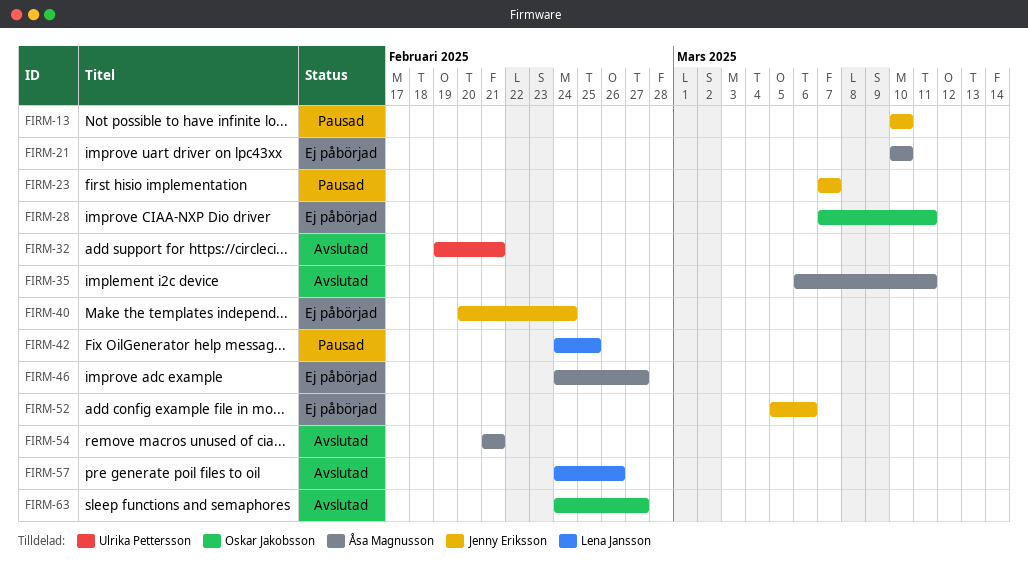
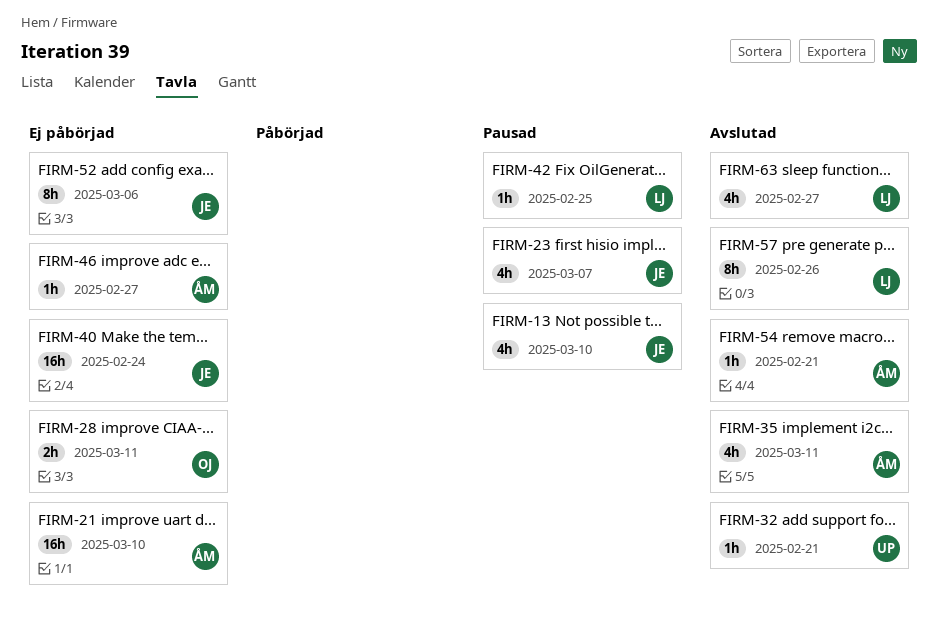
FIRM-63, owner: Oskar Jakobsson -> Lena Jansson

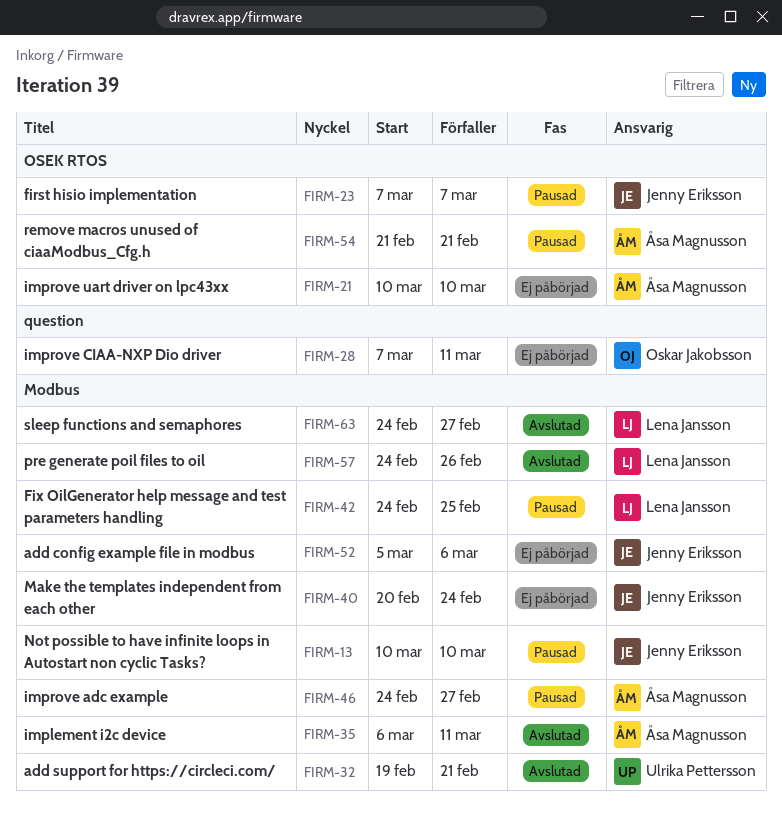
FIRM-46, status: Ej påbörjad -> Pausad
FIRM-54, status: Avslutad -> Pausad

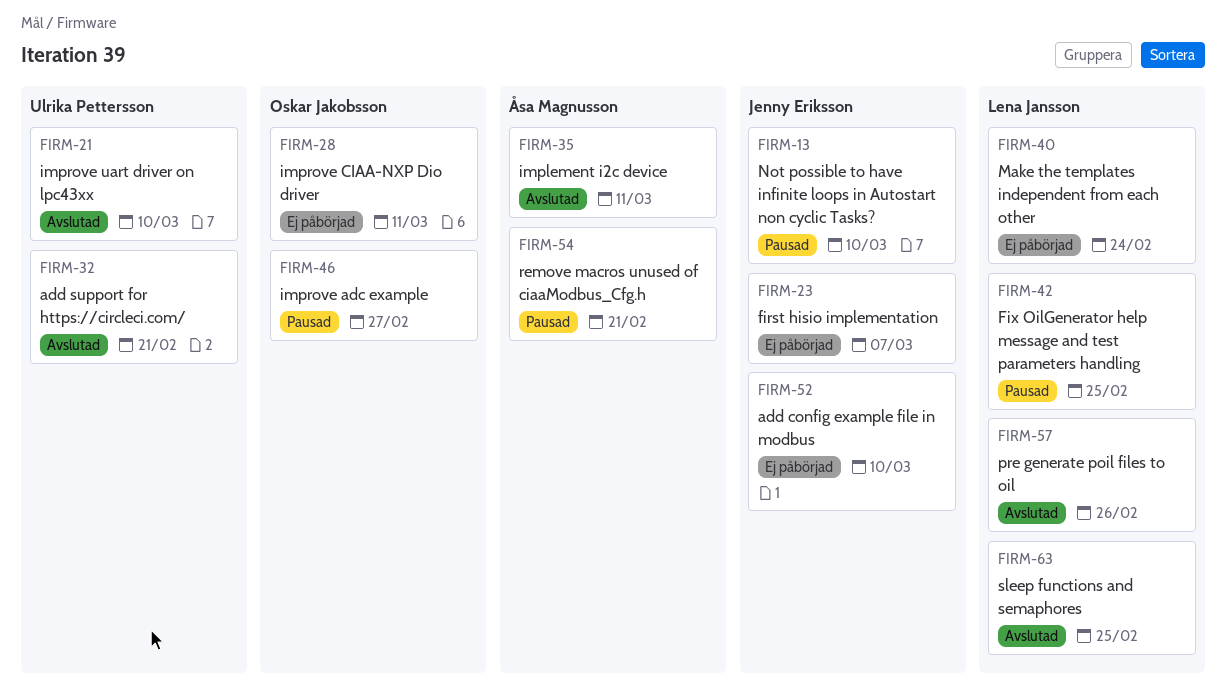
FIRM-21, status: Ej påbörjad -> Avslutad
FIRM-21, owner: Åsa Magnusson -> Ulrika Pettersson
FIRM-23, status: Pausad -> Ej påbörjad
FIRM-40, owner: Jenny Eriksson -> Lena Jansson
FIRM-46, owner: Åsa Magnusson -> Oskar Jakobsson
FIRM-52, due: Mar 6 -> Mar 10
FIRM-63, due: Feb 27 -> Feb 25

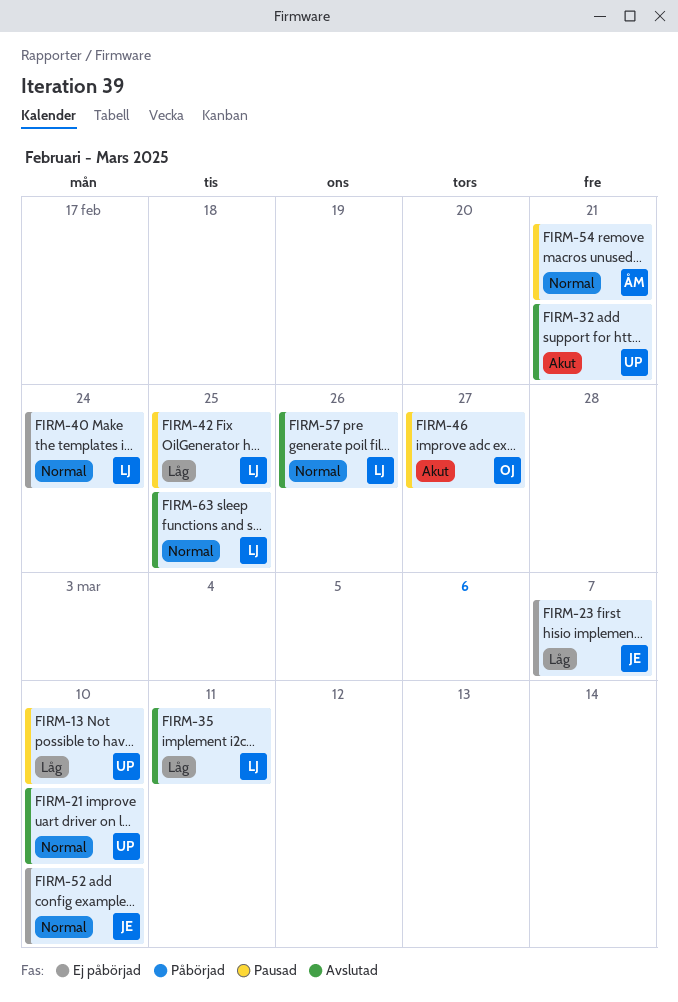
FIRM-13, owner: Jenny Eriksson -> Ulrika Pettersson
FIRM-28: present -> none
FIRM-35, owner: Åsa Magnusson -> Lena Jansson

